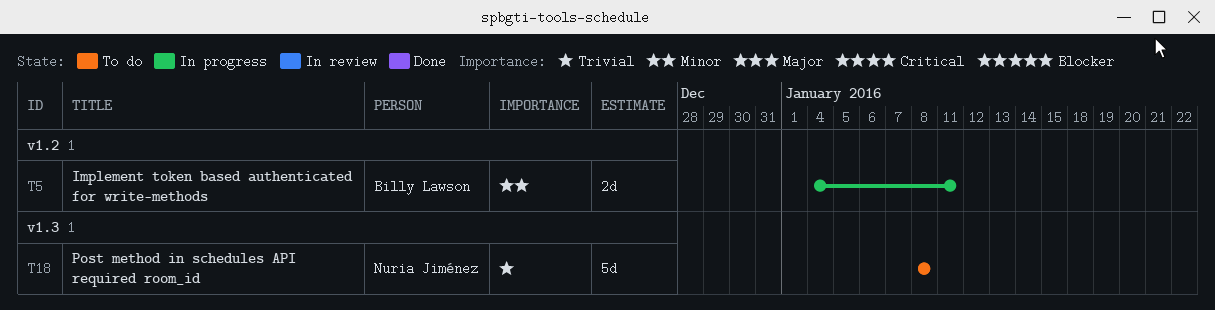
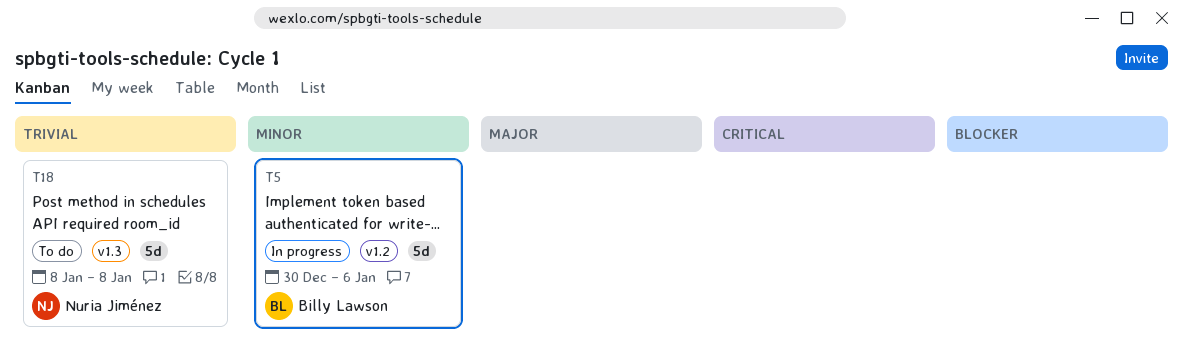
T5, estimate: 2d -> 5d
T5, start: Jan 4 -> Dec 30
T5, due: Jan 11 -> Jan 6

